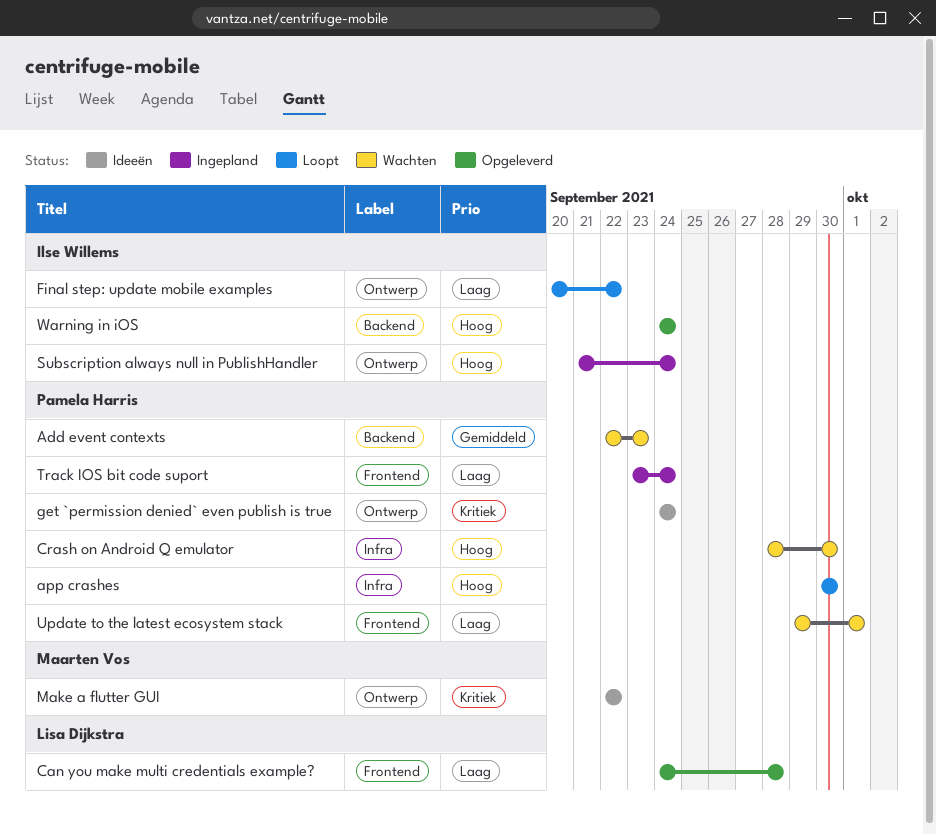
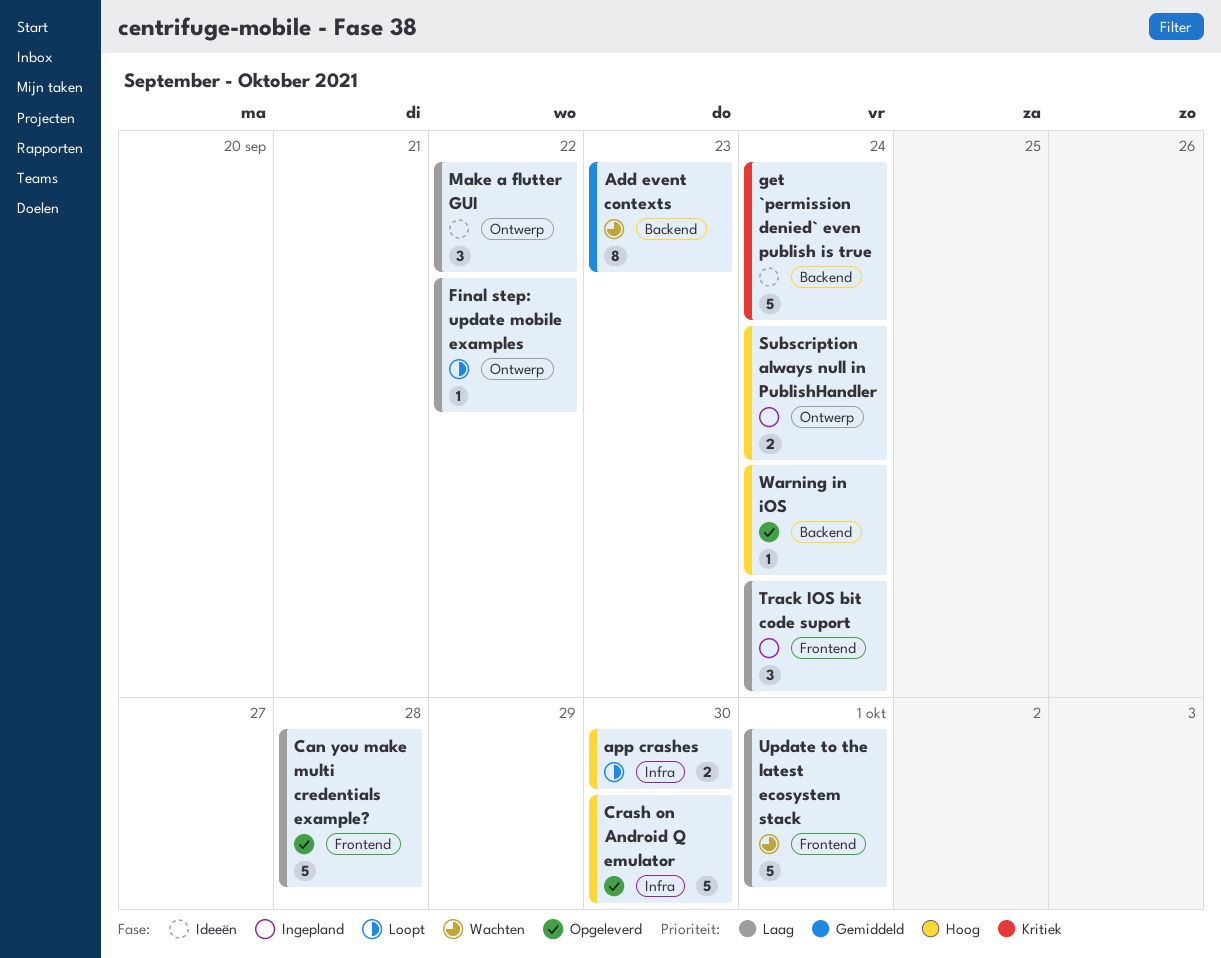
Crash on Android Q emulator, status: Wachten -> Opgeleverd
get `permission denied` even publish is true, label: Ontwerp -> Backend
Make a flutter GUI, priority: Kritiek -> Laag

